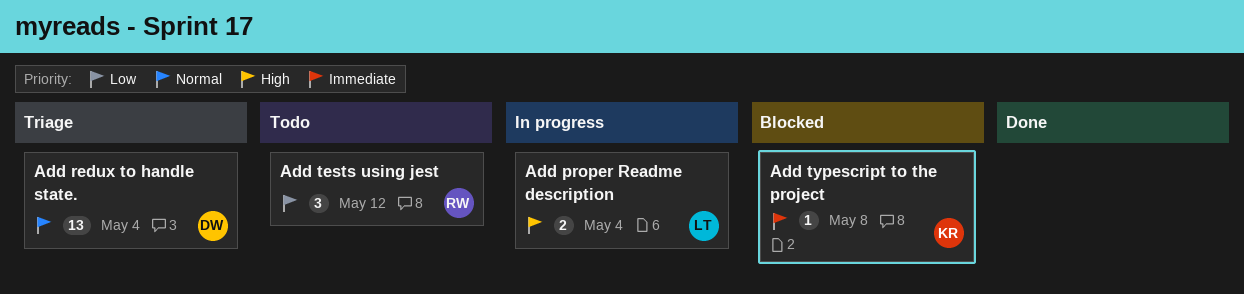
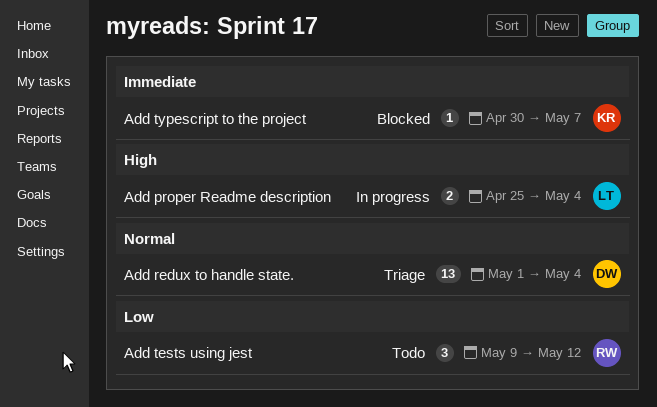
Add typescript to the project, due: May 8 -> May 7

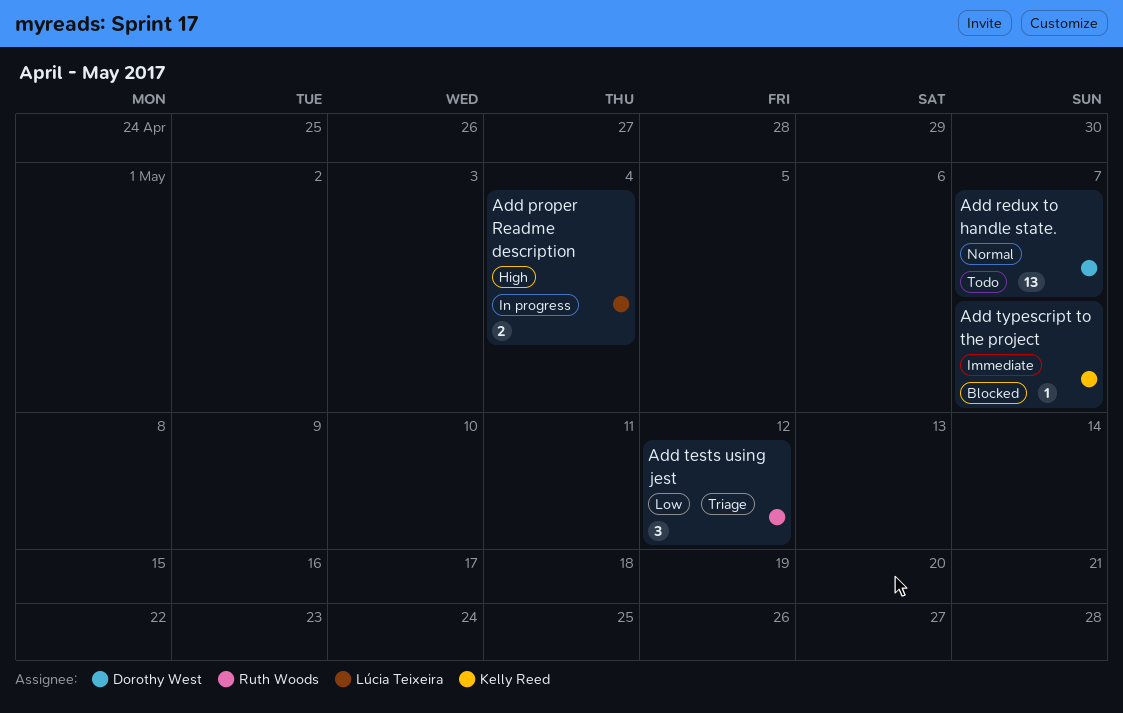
Add redux to handle state., status: Triage -> Todo
Add redux to handle state., due: May 4 -> May 7
Add tests using jest, status: Todo -> Triage

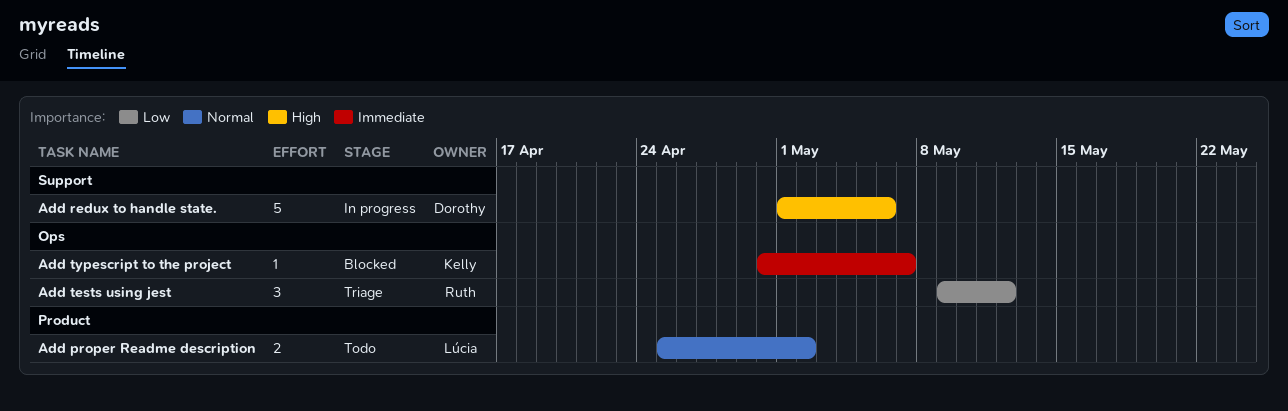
Add proper Readme description, status: In progress -> Todo
Add proper Readme description, priority: High -> Normal
Add proper Readme description, due: May 4 -> May 2
Add redux to handle state., status: Todo -> In progress
Add redux to handle state., priority: Normal -> High
Add redux to handle state., estimate: 13 -> 5
Add redux to handle state., due: May 7 -> May 6

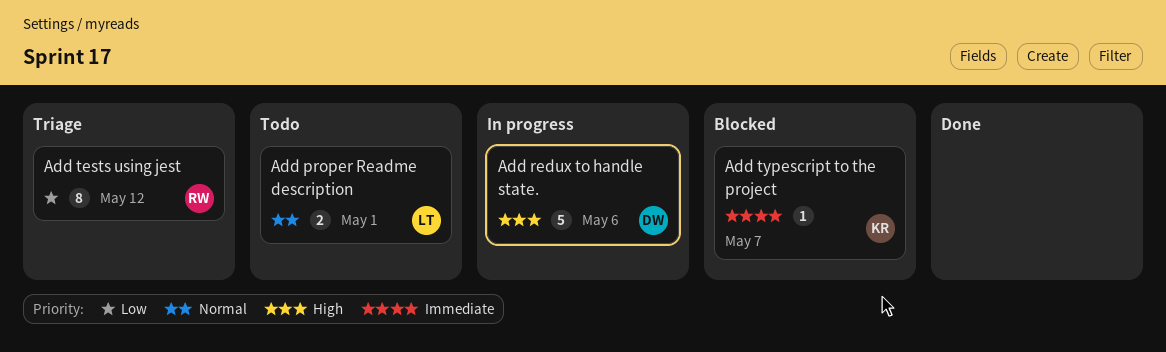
Add proper Readme description, due: May 2 -> May 1
Add tests using jest, estimate: 3 -> 8

